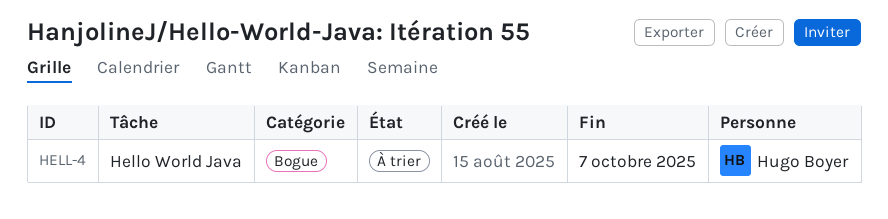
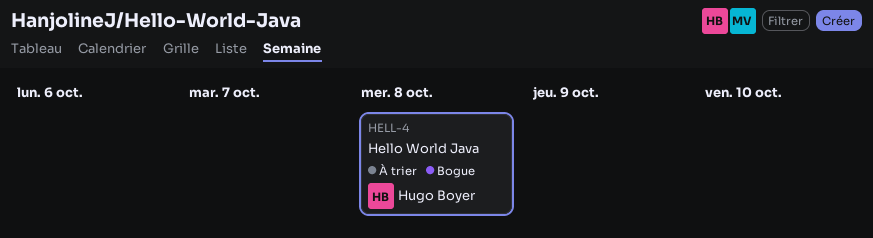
HELL-4, due: Oct 7 -> Oct 8

